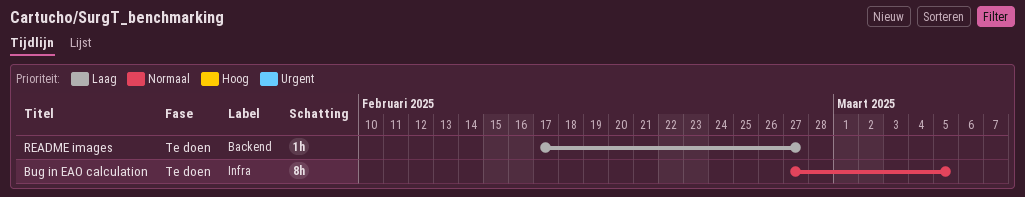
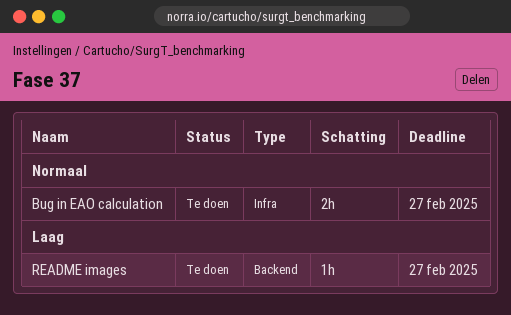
Bug in EAO calculation, estimate: 8h -> 2h
Bug in EAO calculation, due: Mar 5 -> Feb 27

